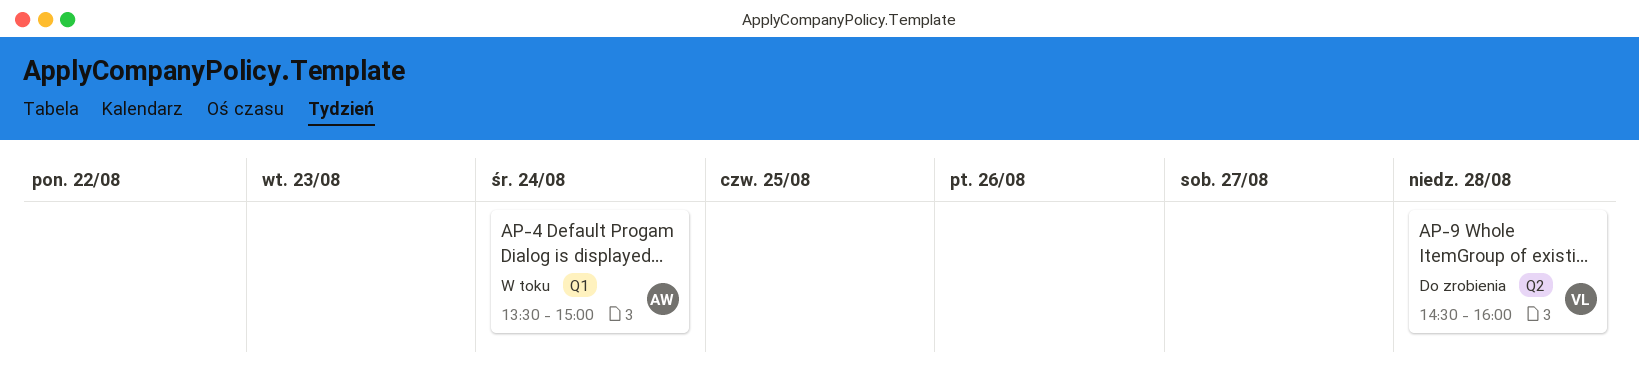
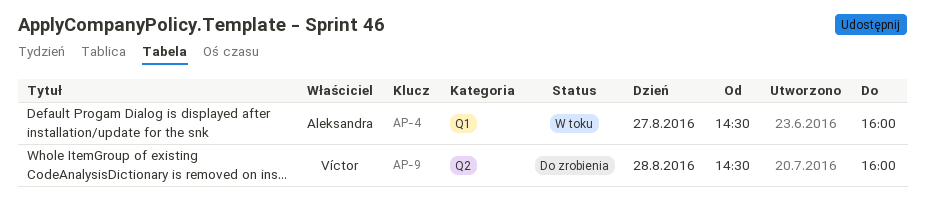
AP-4, day: Aug 24 -> Aug 27
AP-4, begins: 13:30 -> 14:30
AP-4, ends: 15:00 -> 16:00

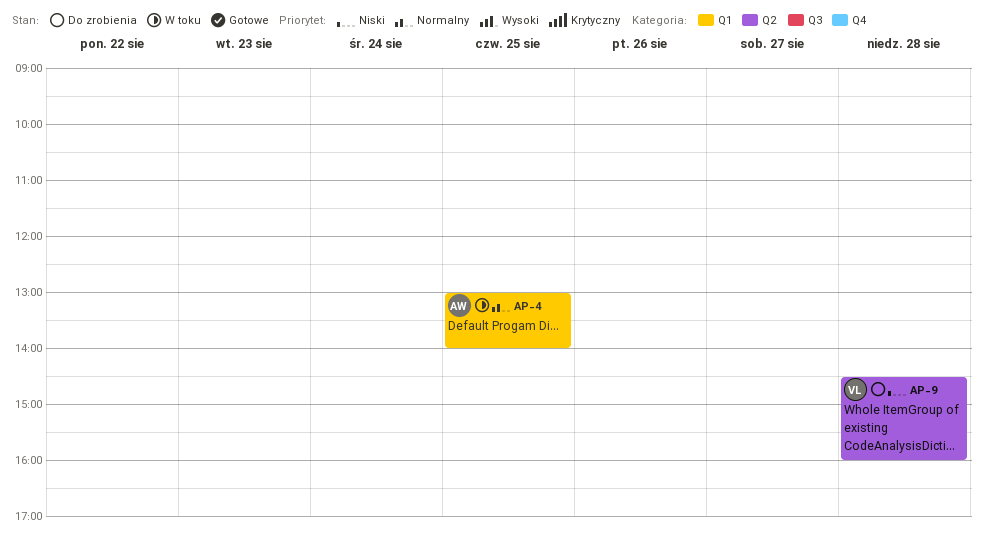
AP-4, day: Aug 27 -> Aug 25
AP-4, begins: 14:30 -> 13:00
AP-4, ends: 16:00 -> 14:00

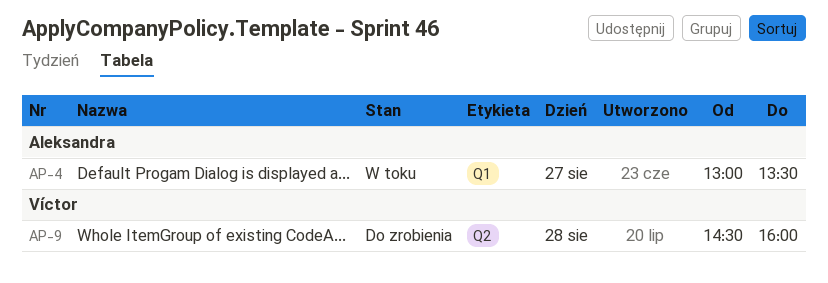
AP-4, day: Aug 25 -> Aug 27
AP-4, ends: 14:00 -> 13:30

